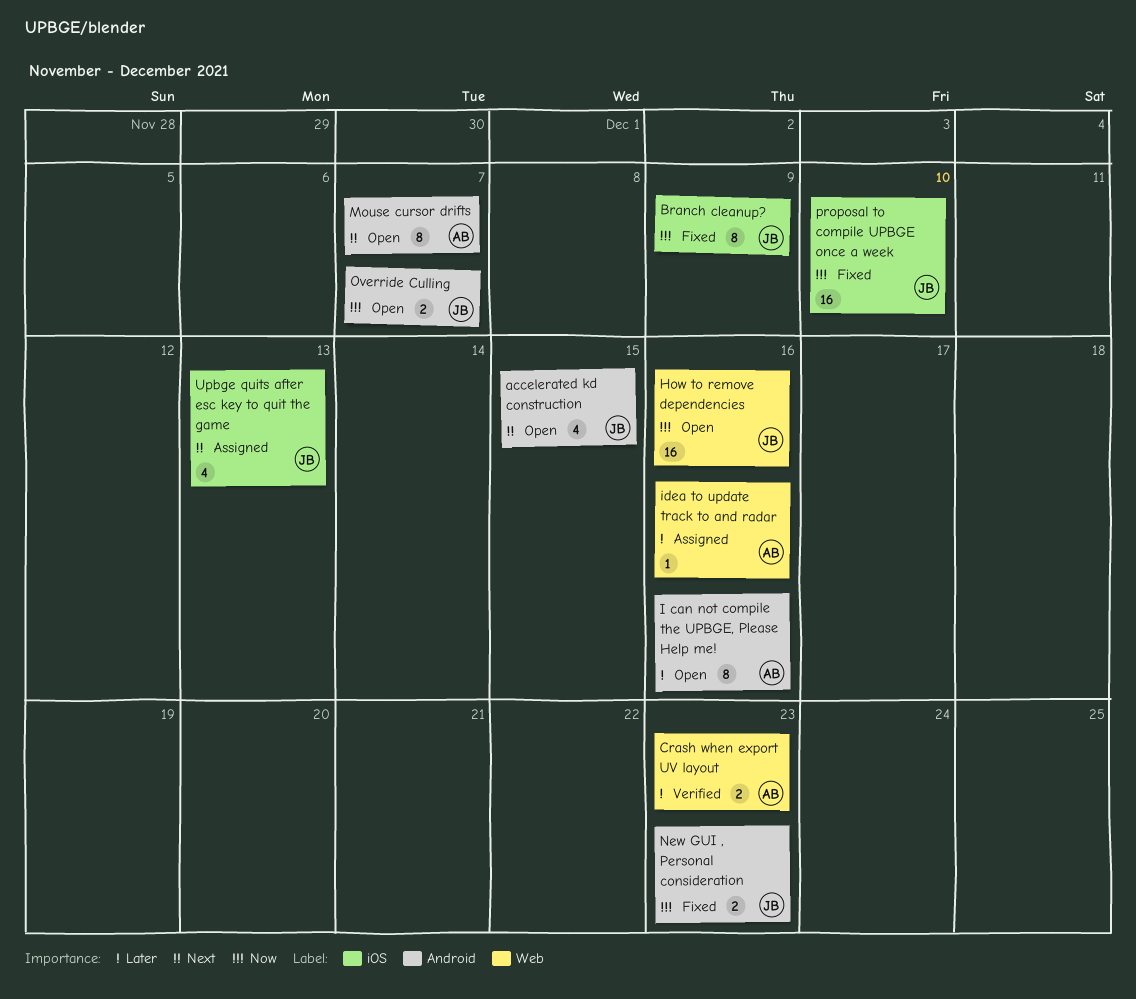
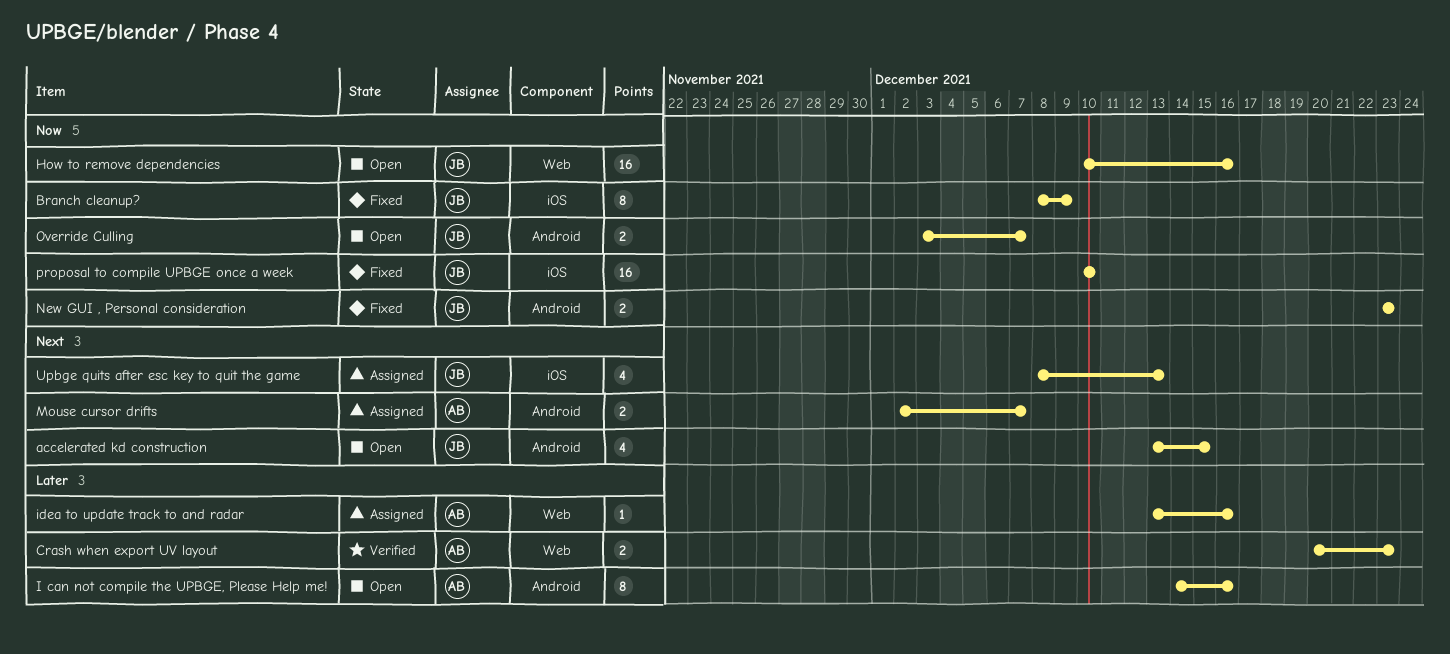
Mouse cursor drifts, status: Open -> Assigned
Mouse cursor drifts, estimate: 8 -> 2

